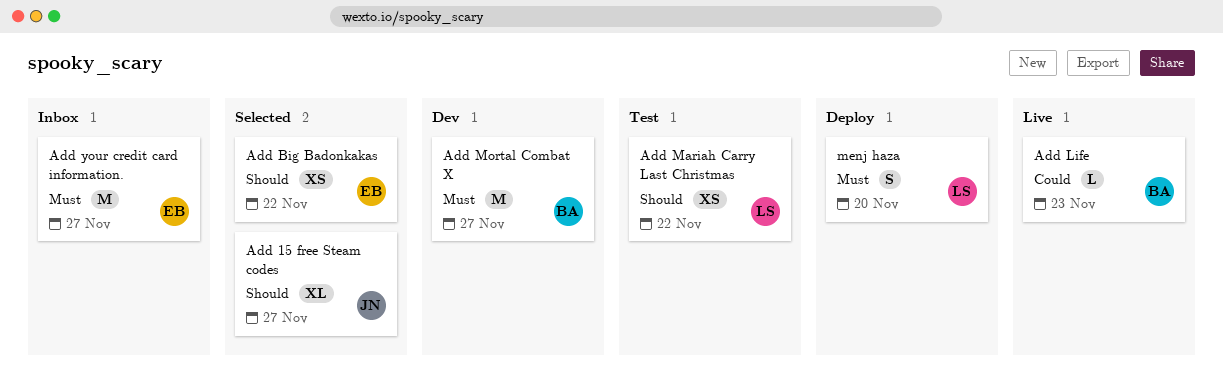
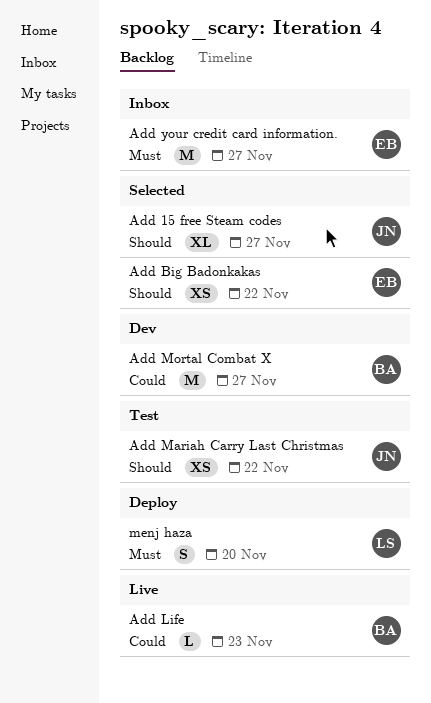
Add Mariah Carry Last Christmas, owner: LS -> JN
Add Mortal Combat X, priority: Must -> Could

